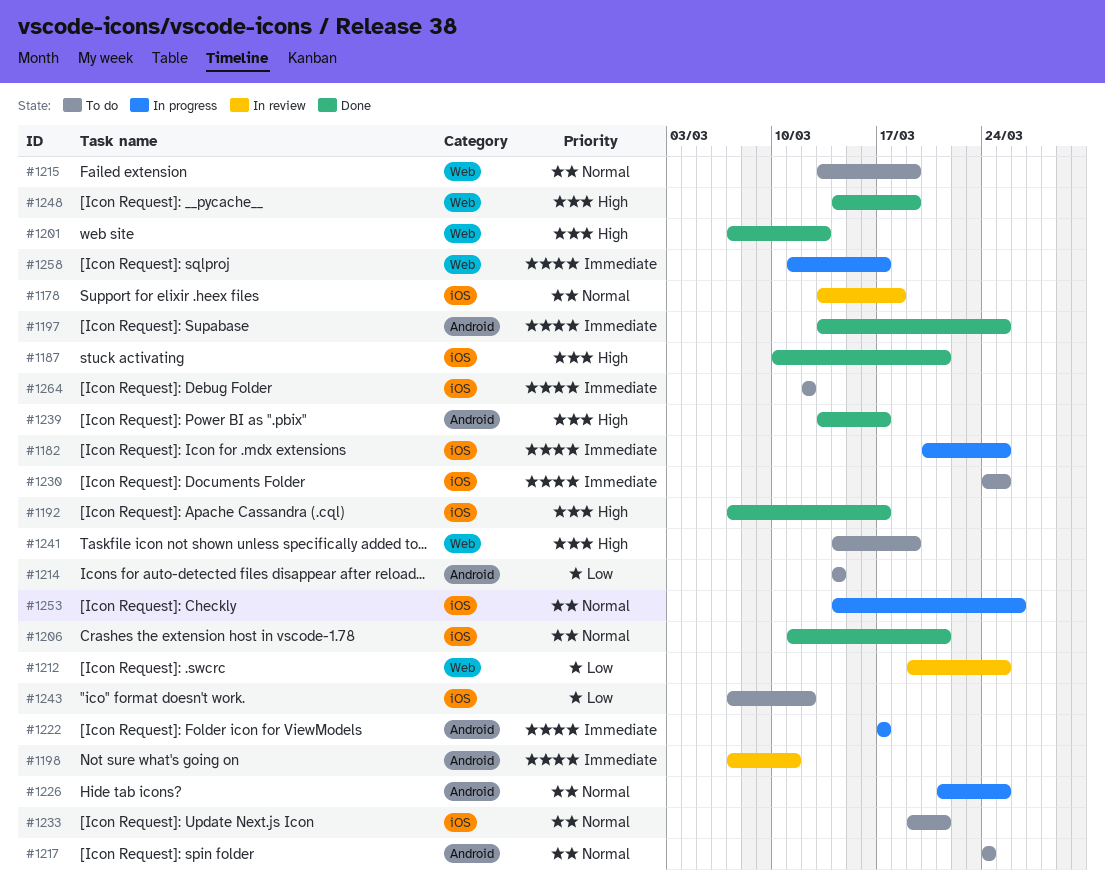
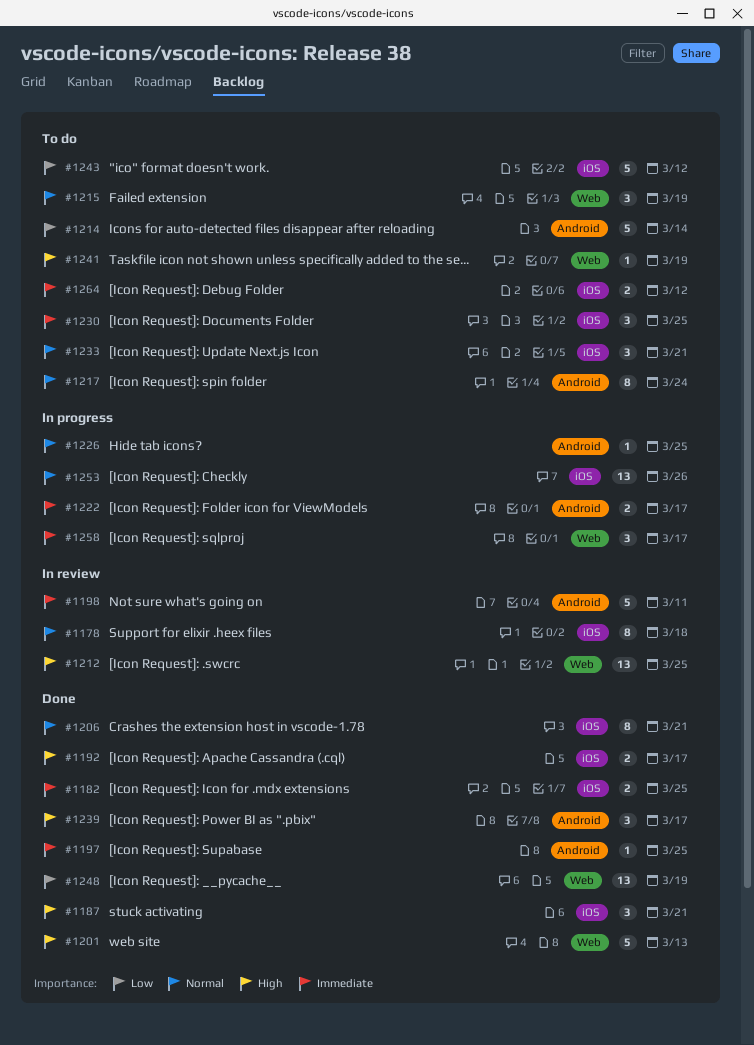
#1182, status: In progress -> Done
#1212, priority: Low -> High
#1248, priority: High -> Low

